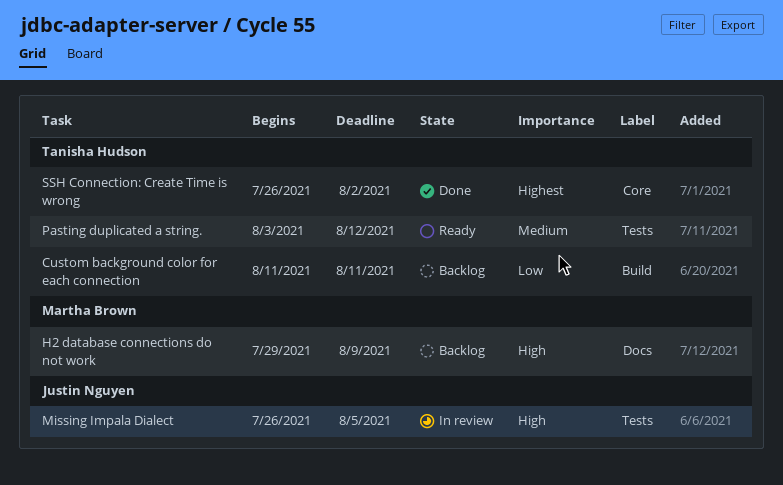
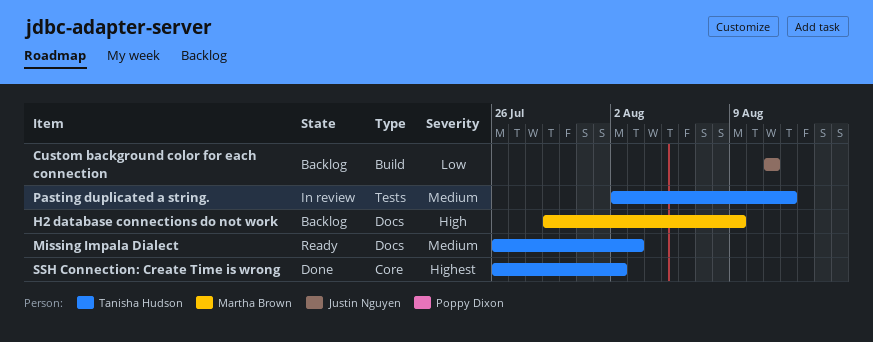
Custom background color for each connection, owner: Tanisha Hudson -> Justin Nguyen
Missing Impala Dialect, status: In review -> Ready
Missing Impala Dialect, owner: Justin Nguyen -> Tanisha Hudson
Missing Impala Dialect, priority: High -> Medium
Missing Impala Dialect, label: Tests -> Docs
Missing Impala Dialect, due: Aug 5 -> Aug 3
Pasting duplicated a string., status: Ready -> In review
Pasting duplicated a string., start: Aug 3 -> Aug 2

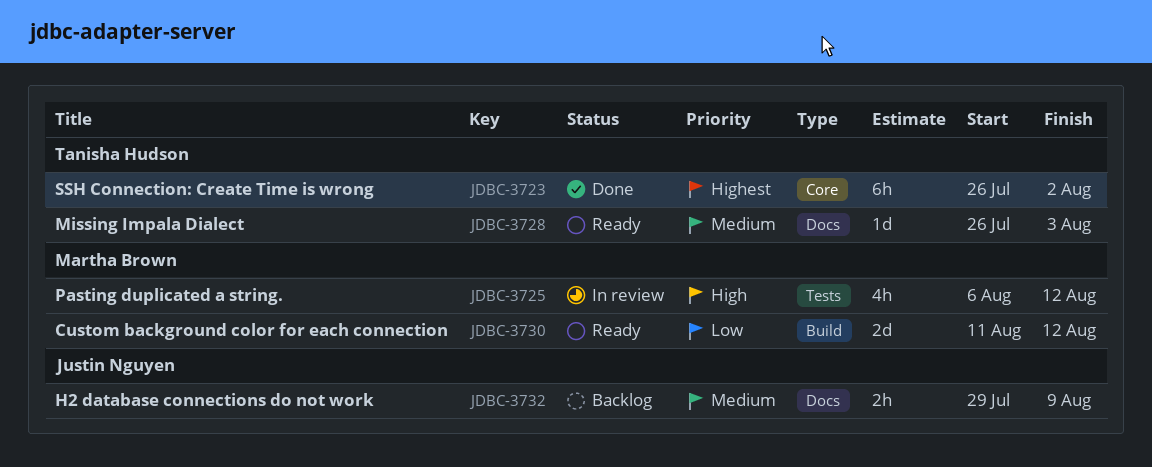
Custom background color for each connection, status: Backlog -> Ready
Custom background color for each connection, owner: Justin Nguyen -> Martha Brown
Custom background color for each connection, due: Aug 11 -> Aug 12
H2 database connections do not work, owner: Martha Brown -> Justin Nguyen
H2 database connections do not work, priority: High -> Medium
Pasting duplicated a string., owner: Tanisha Hudson -> Martha Brown
Pasting duplicated a string., priority: Medium -> High
Pasting duplicated a string., start: Aug 2 -> Aug 6

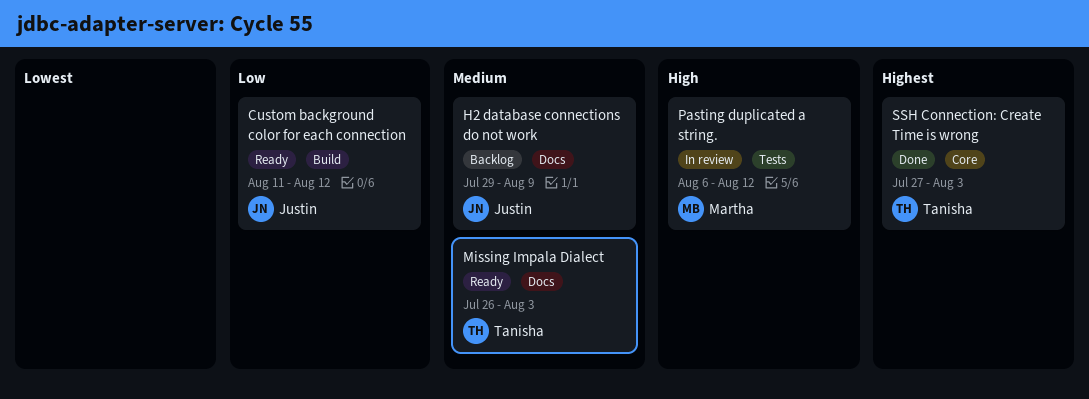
Custom background color for each connection, owner: Martha Brown -> Justin Nguyen
SSH Connection: Create Time is wrong, start: Jul 26 -> Jul 27
SSH Connection: Create Time is wrong, due: Aug 2 -> Aug 3

